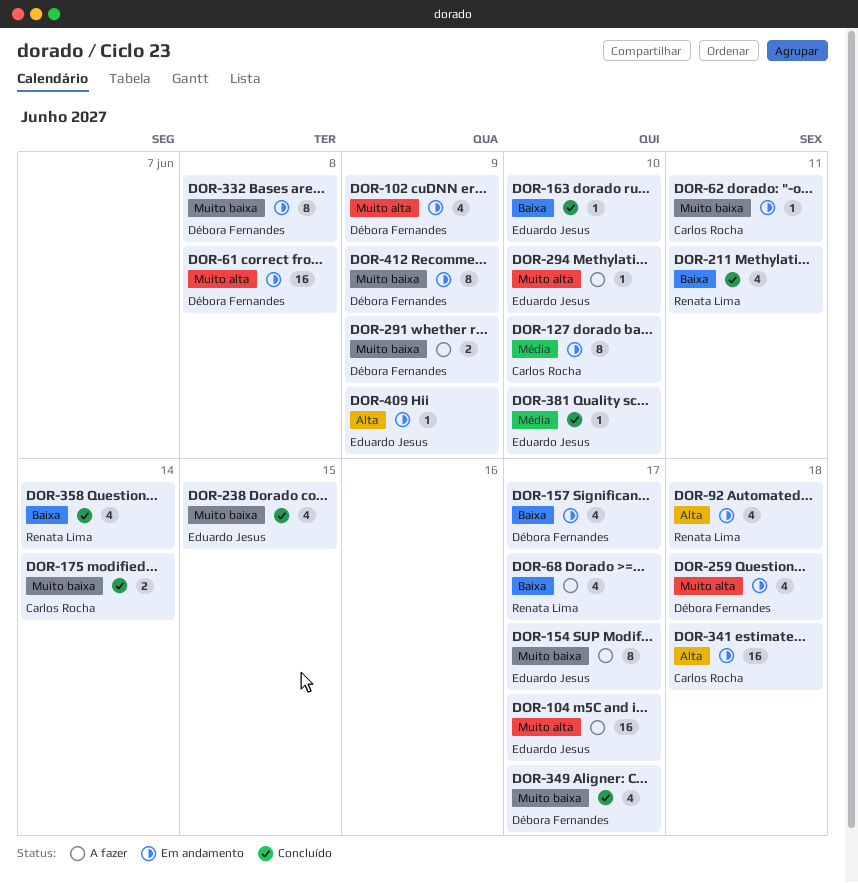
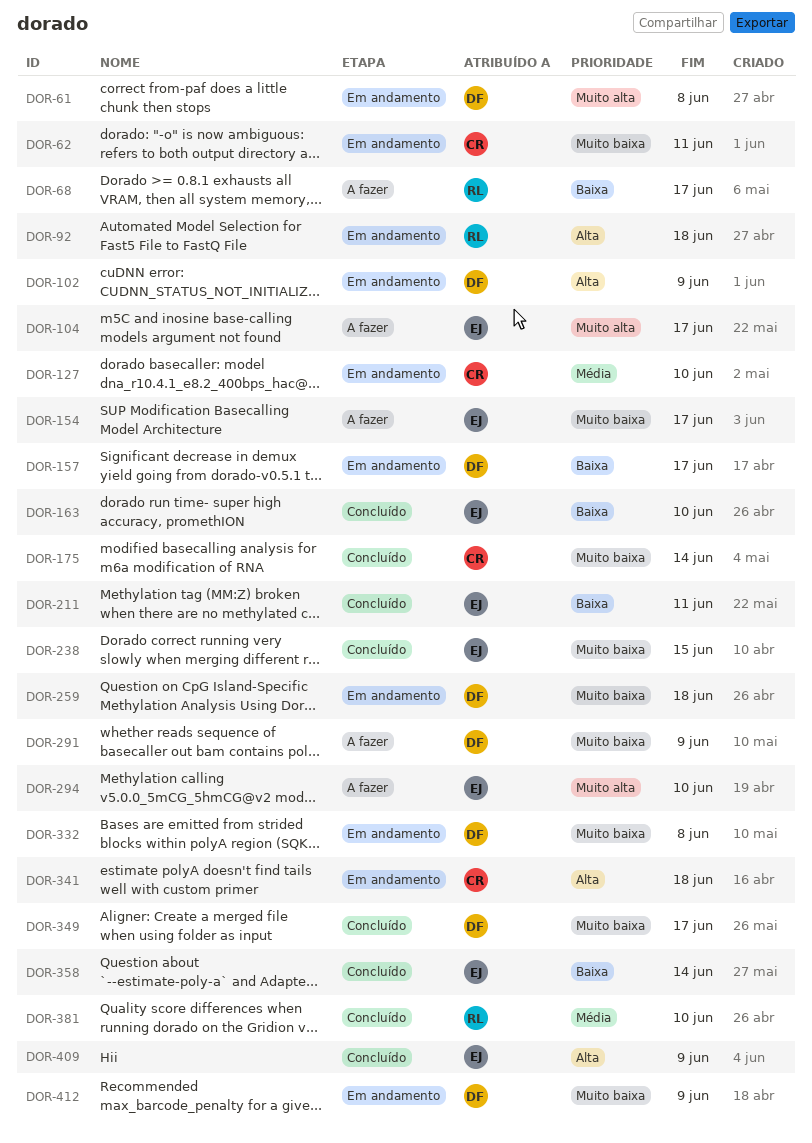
DOR-102, priority: Muito alta -> Alta
DOR-211, owner: Renata Lima -> Eduardo Jesus
DOR-259, priority: Muito alta -> Muito baixa
DOR-358, owner: Renata Lima -> Eduardo Jesus
DOR-381, owner: Eduardo Jesus -> Renata Lima
DOR-409, status: Em andamento -> Concluído

